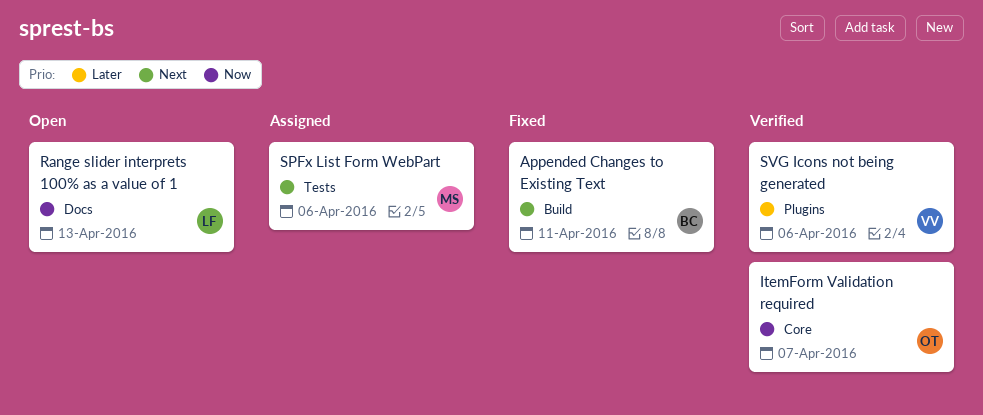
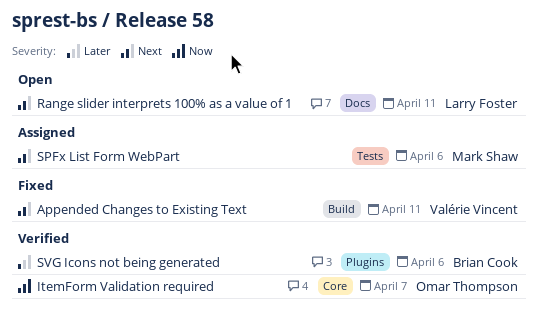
Appended Changes to Existing Text, owner: Brian Cook -> Valérie Vincent
Range slider interprets 100% as a value of 1, priority: Now -> Next
Range slider interprets 100% as a value of 1, due: Apr 13 -> Apr 11
SVG Icons not being generated, owner: Valérie Vincent -> Brian Cook

